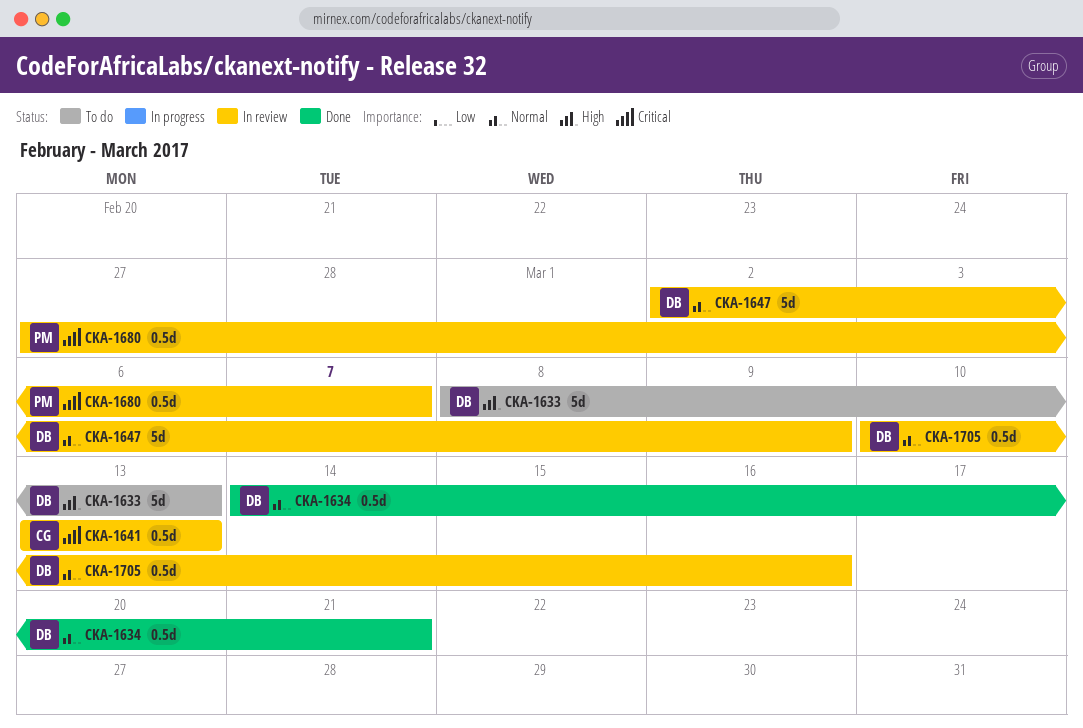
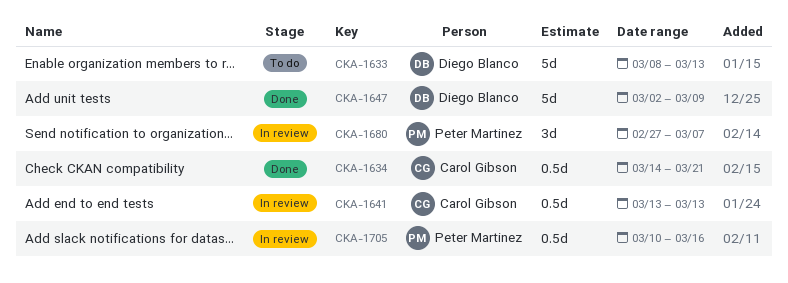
CKA-1634, owner: Diego Blanco -> Carol Gibson
CKA-1647, status: In review -> Done
CKA-1680, estimate: 0.5d -> 3d
CKA-1705, owner: Diego Blanco -> Peter Martinez

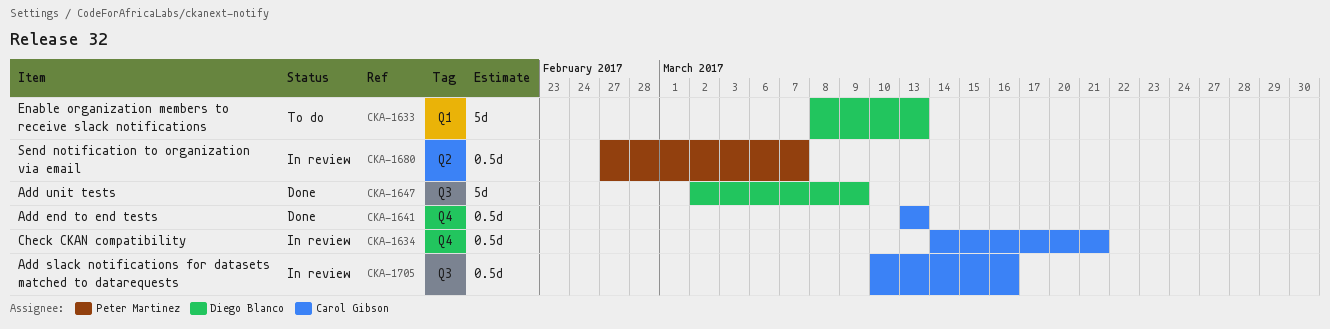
CKA-1634, status: Done -> In review
CKA-1641, status: In review -> Done
CKA-1680, estimate: 3d -> 0.5d
CKA-1705, owner: Peter Martinez -> Carol Gibson

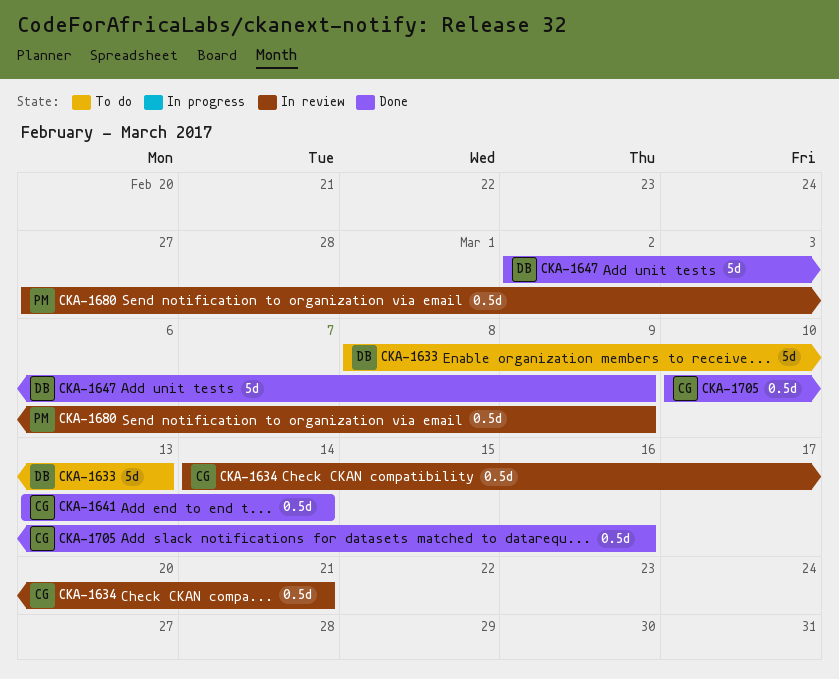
CKA-1641, due: Mar 13 -> Mar 14
CKA-1680, due: Mar 7 -> Mar 9
CKA-1705, status: In review -> Done

